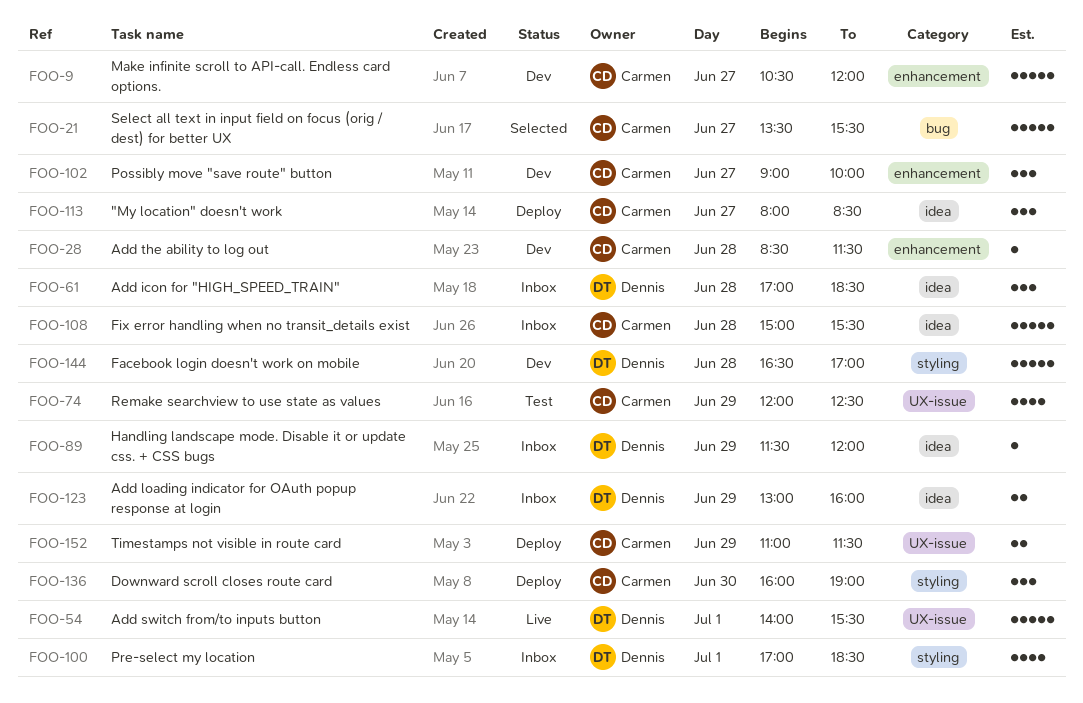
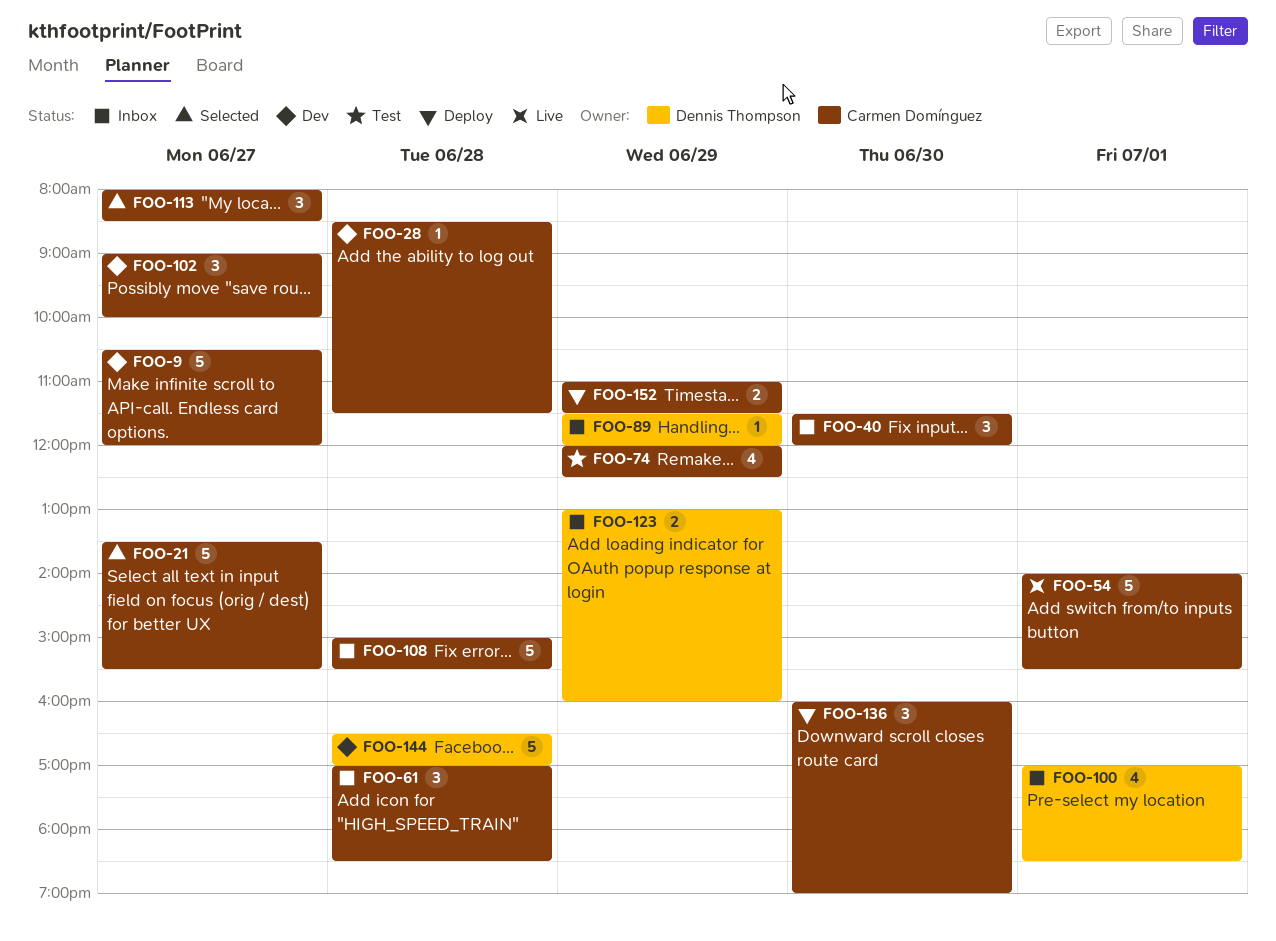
FOO-40: none -> present
FOO-54, owner: Dennis Thompson -> Carmen Domínguez
FOO-61, owner: Dennis Thompson -> Carmen Domínguez
FOO-113, status: Deploy -> Selected

